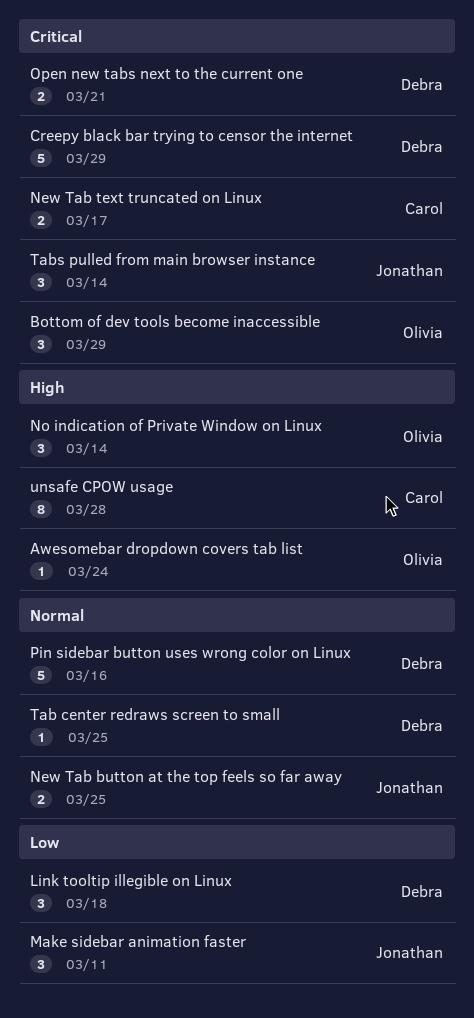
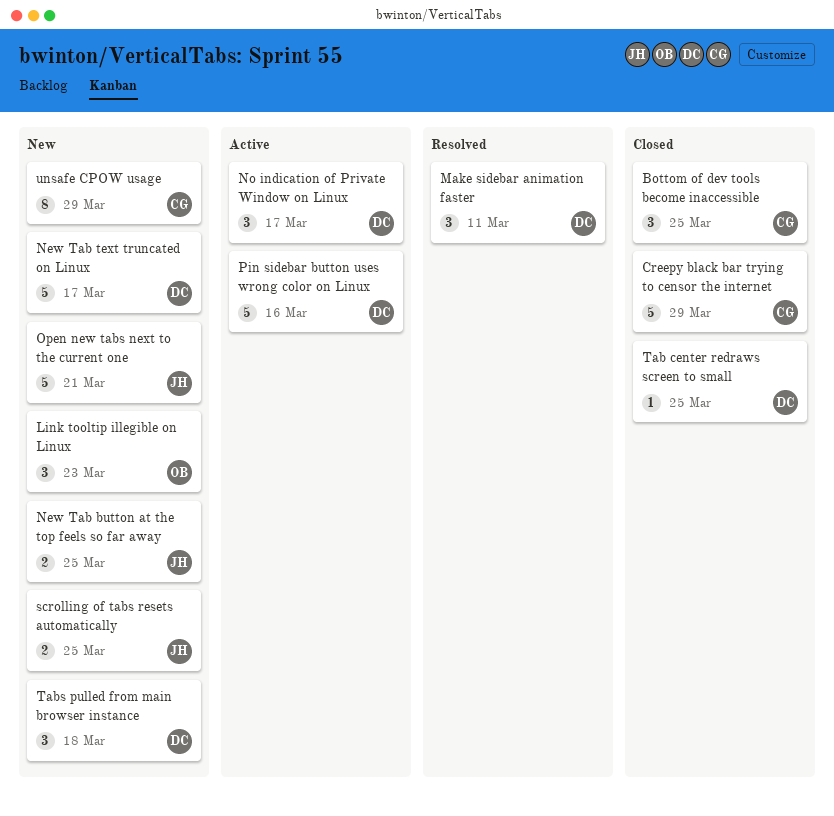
Awesomebar dropdown covers tab list: present -> none
Bottom of dev tools become inaccessible, owner: Olivia -> Carol
Bottom of dev tools become inaccessible, due: Mar 29 -> Mar 25
Creepy black bar trying to censor the internet, owner: Debra -> Carol
Link tooltip illegible on Linux, owner: Debra -> Olivia
Link tooltip illegible on Linux, due: Mar 18 -> Mar 23
Make sidebar animation faster, owner: Jonathan -> Debra
New Tab text truncated on Linux, owner: Carol -> Debra
New Tab text truncated on Linux, estimate: 2 -> 5
No indication of Private Window on Linux, owner: Olivia -> Debra
No indication of Private Window on Linux, due: Mar 14 -> Mar 17
Open new tabs next to the current one, owner: Debra -> Jonathan
Open new tabs next to the current one, estimate: 2 -> 5
scrolling of tabs resets automatically: none -> present
Tabs pulled from main browser instance, owner: Jonathan -> Debra
Tabs pulled from main browser instance, due: Mar 14 -> Mar 18
unsafe CPOW usage, due: Mar 28 -> Mar 29

